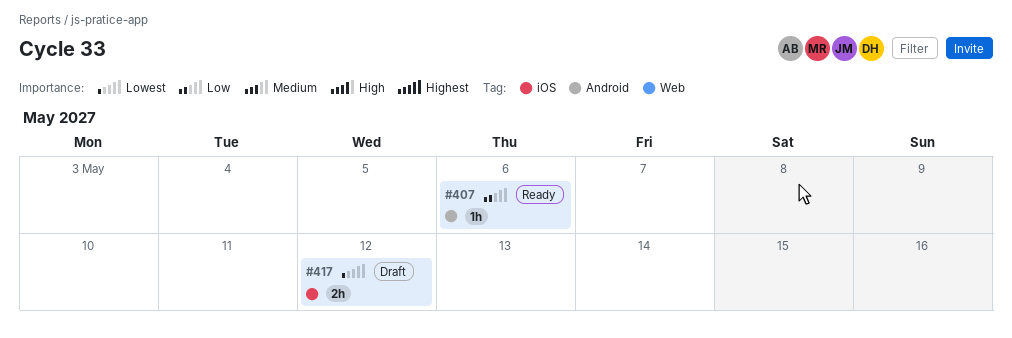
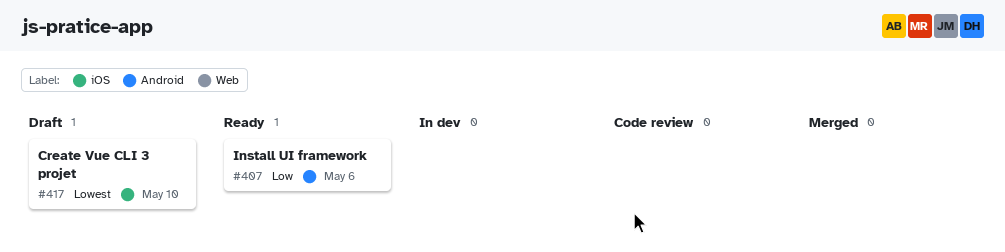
#417, due: May 12 -> May 10

